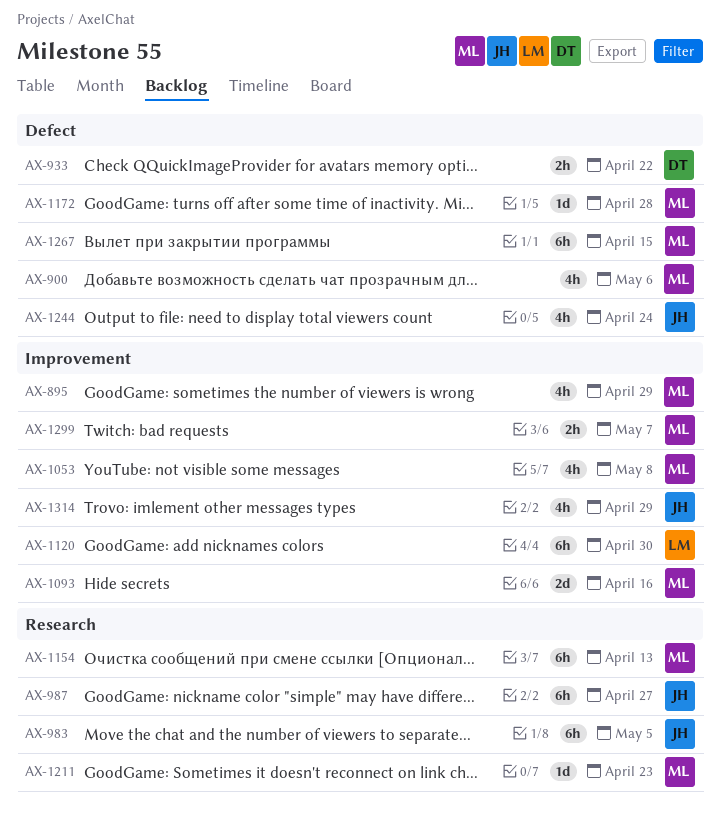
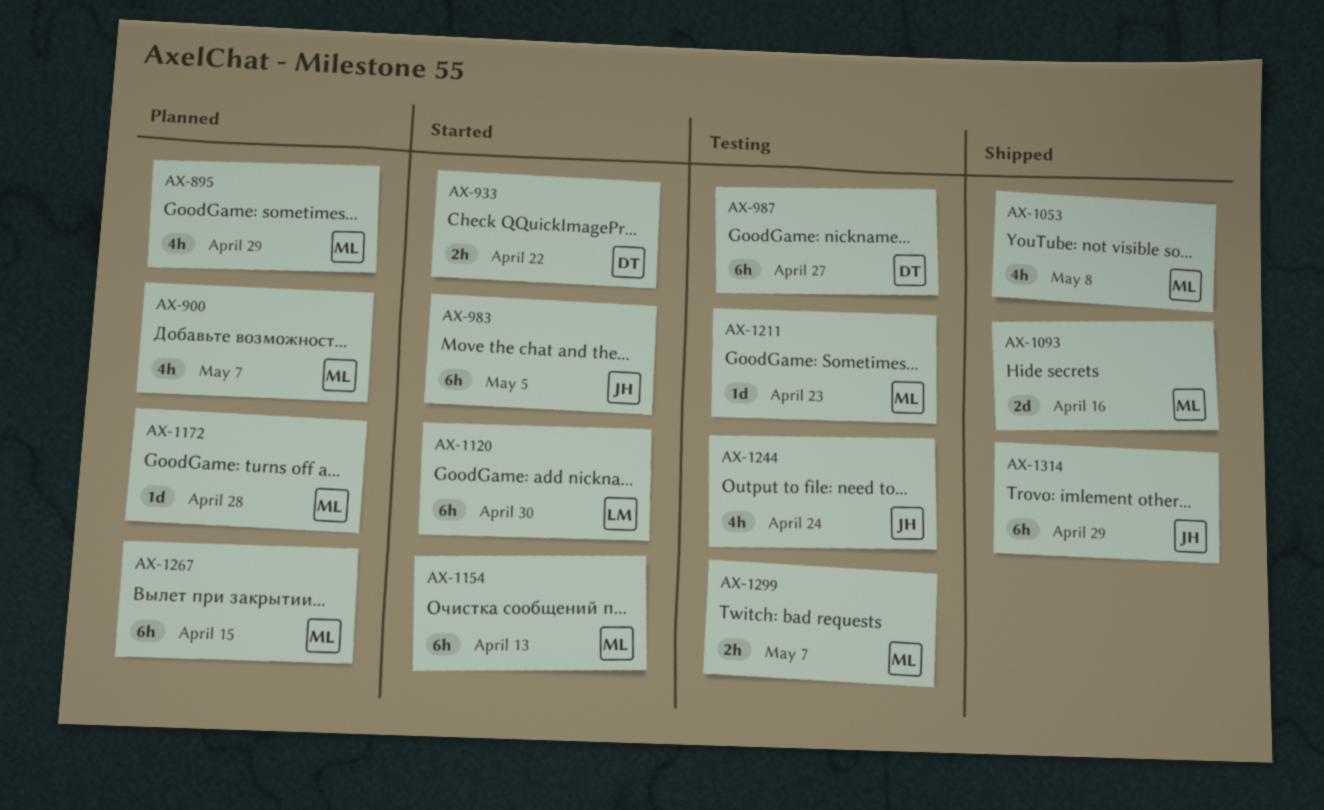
AX-900, due: May 6 -> May 7
AX-987, owner: JH -> DT
AX-1314, estimate: 4h -> 6h

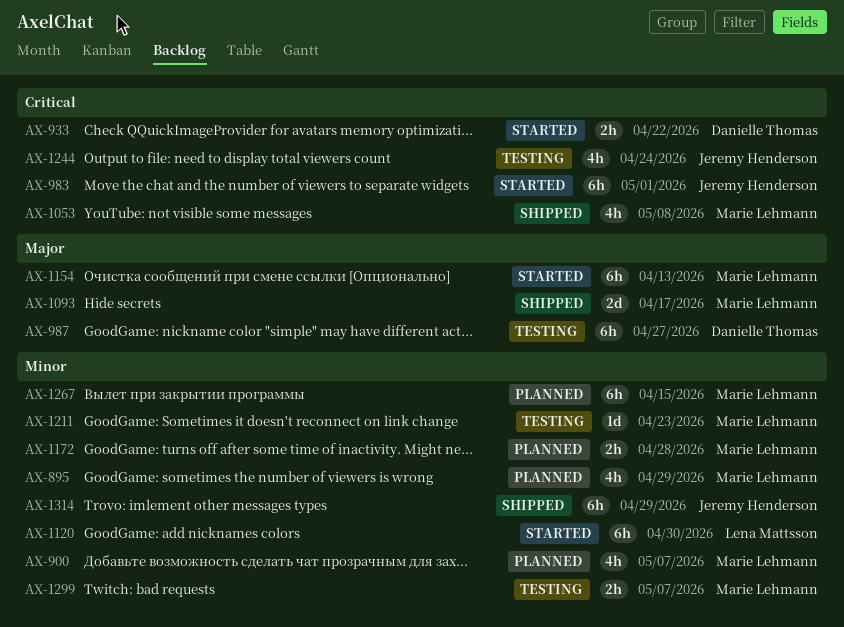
AX-983, due: May 5 -> May 1
AX-1093, due: Apr 16 -> Apr 17
AX-1172, estimate: 1d -> 2h

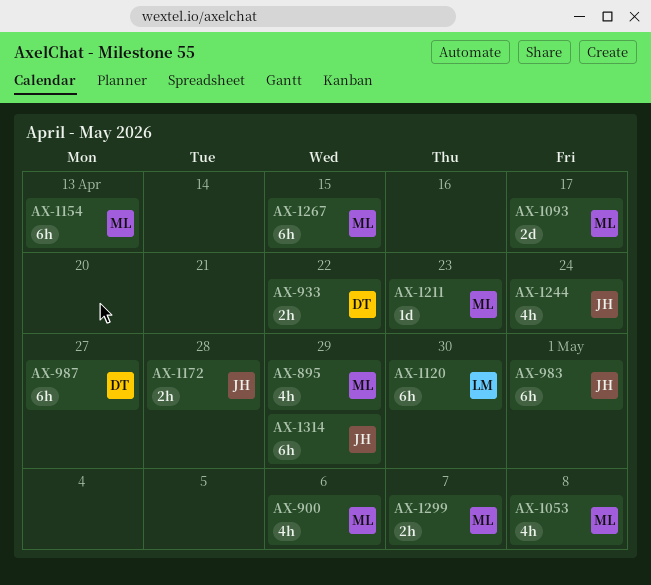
AX-900, due: May 7 -> May 6
AX-1172, owner: Marie Lehmann -> Jeremy Henderson

